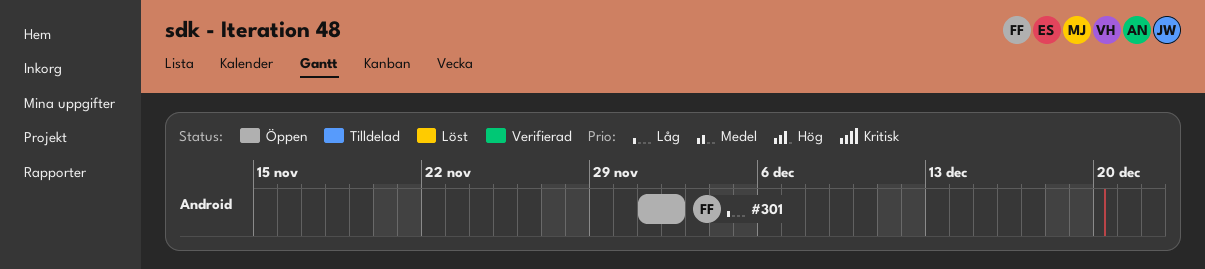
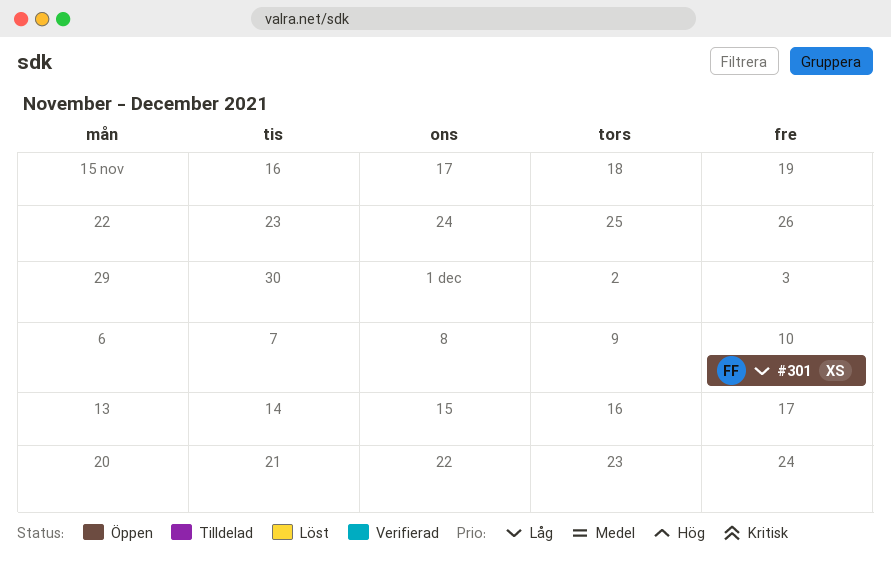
#301, start: Dec 1 -> Dec 10
#301, due: Dec 2 -> Dec 10

